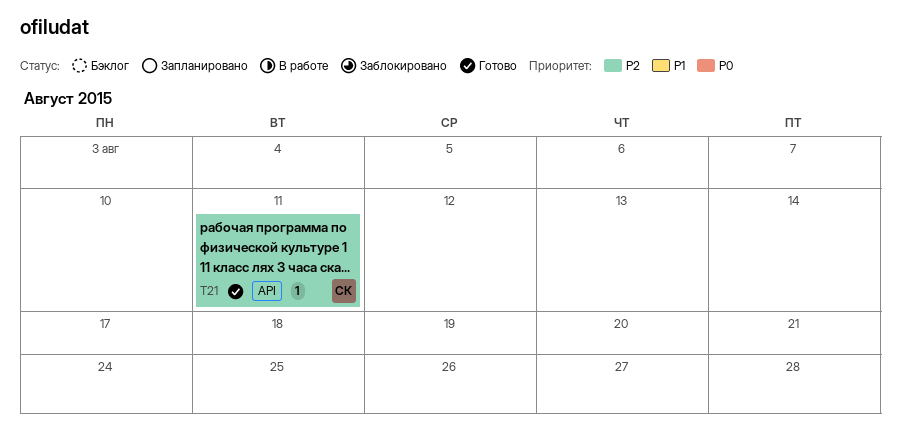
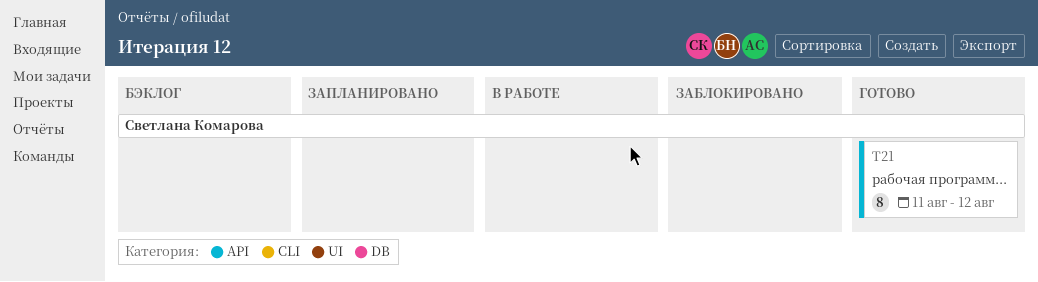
T21, estimate: 1 -> 8
T21, due: Aug 11 -> Aug 12

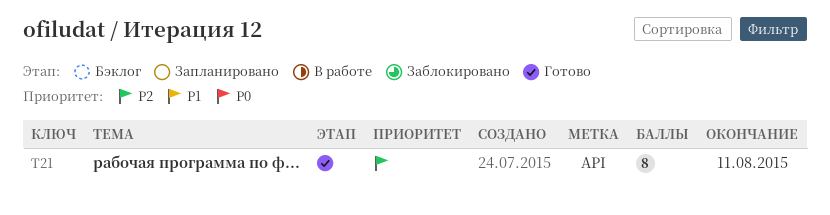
T21, due: Aug 12 -> Aug 11

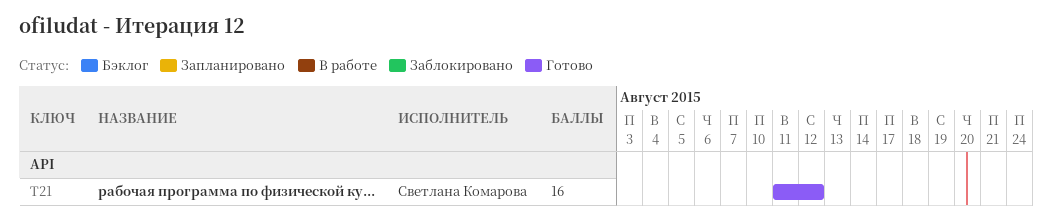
T21, estimate: 8 -> 16
T21, due: Aug 11 -> Aug 12

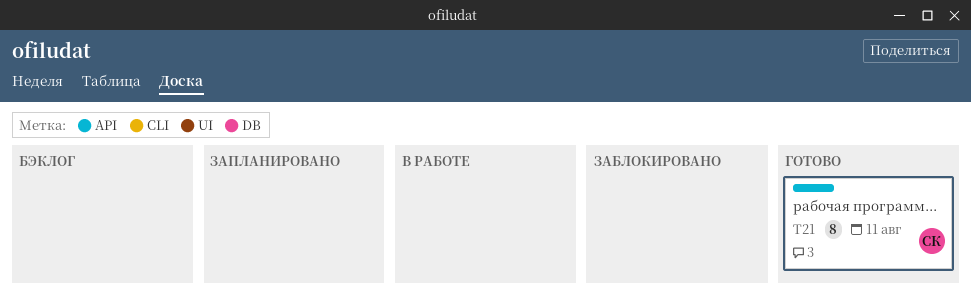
T21, estimate: 16 -> 8
T21, due: Aug 12 -> Aug 11

